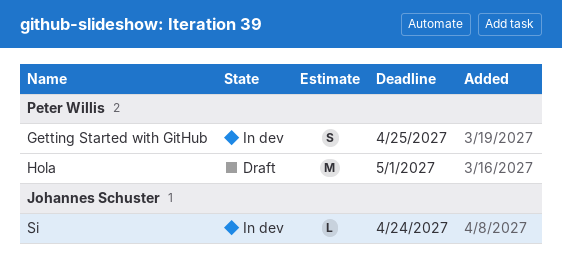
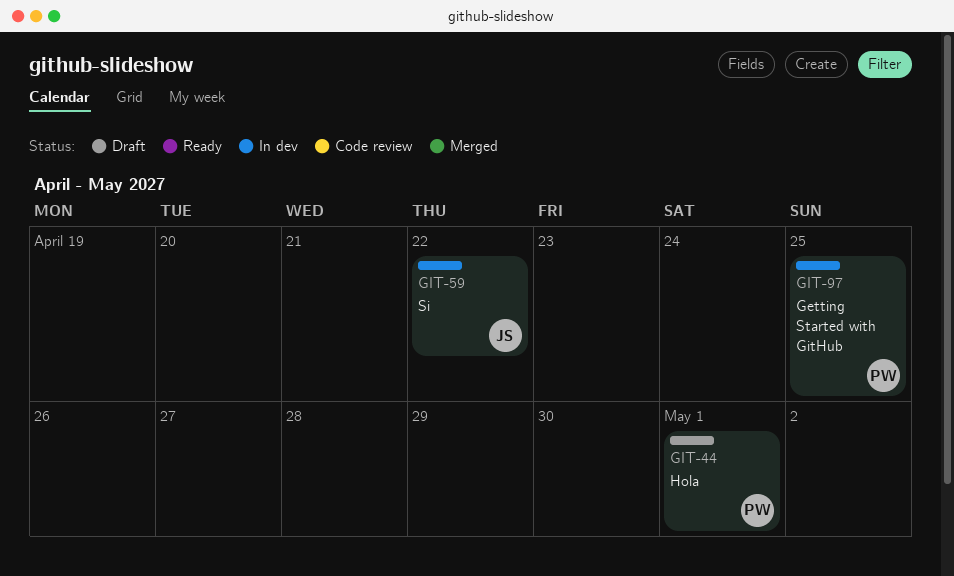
Si, due: Apr 24 -> Apr 22

